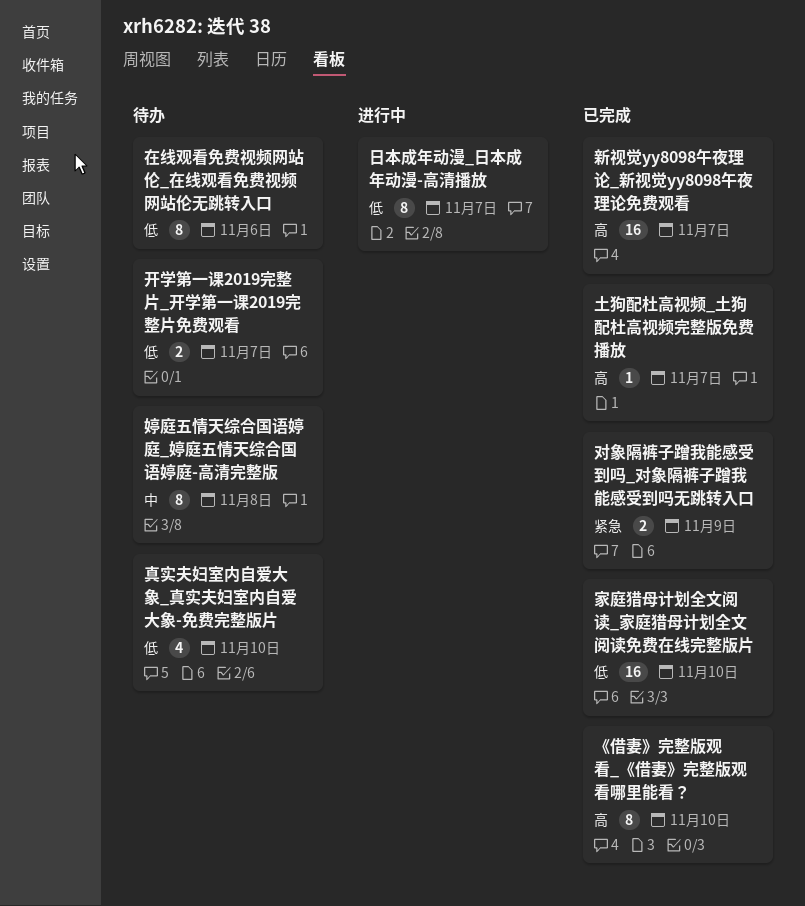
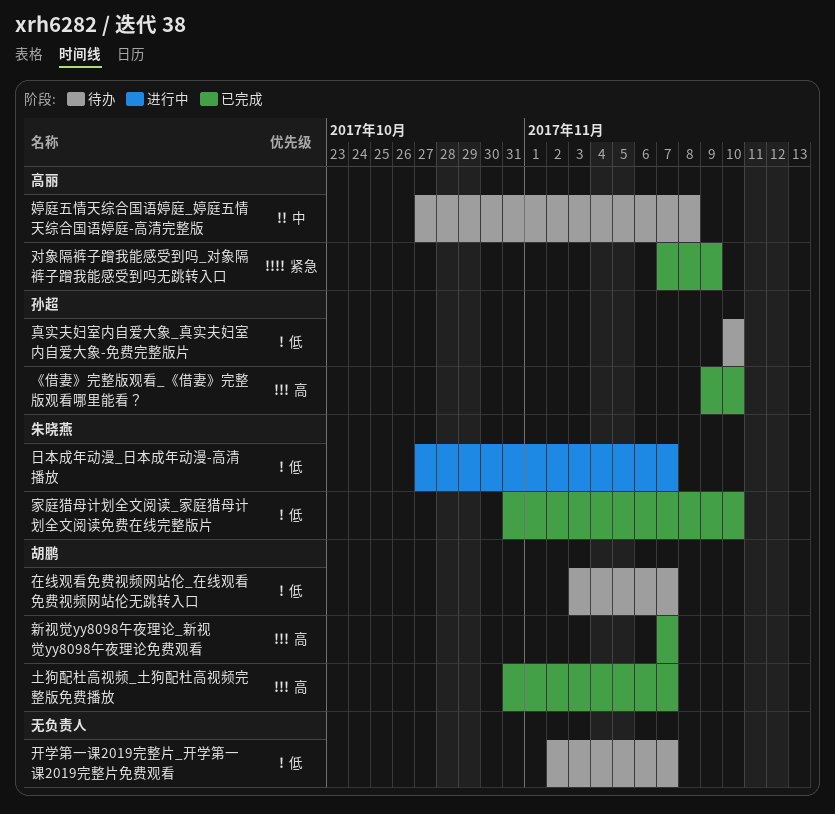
在线观看免费视频网站伦_在线观看免费视频网站伦无跳转入口, due: Nov 6 -> Nov 7

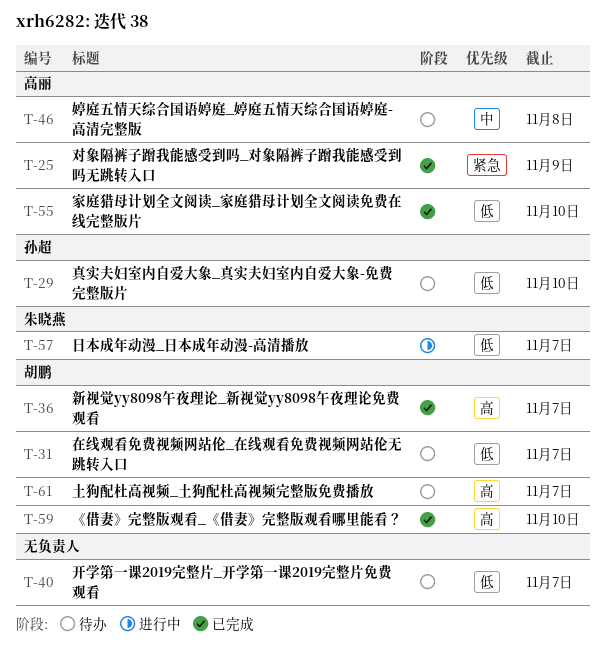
《借妻》完整版观看_《借妻》完整版观看哪里能看？, owner: 孙超 -> 胡鹏
土狗配杜高视频_土狗配杜高视频完整版免费播放, status: 已完成 -> 待办
家庭猎母计划全文阅读_家庭猎母计划全文阅读免费在线完整版片, owner: 朱晓燕 -> 高丽

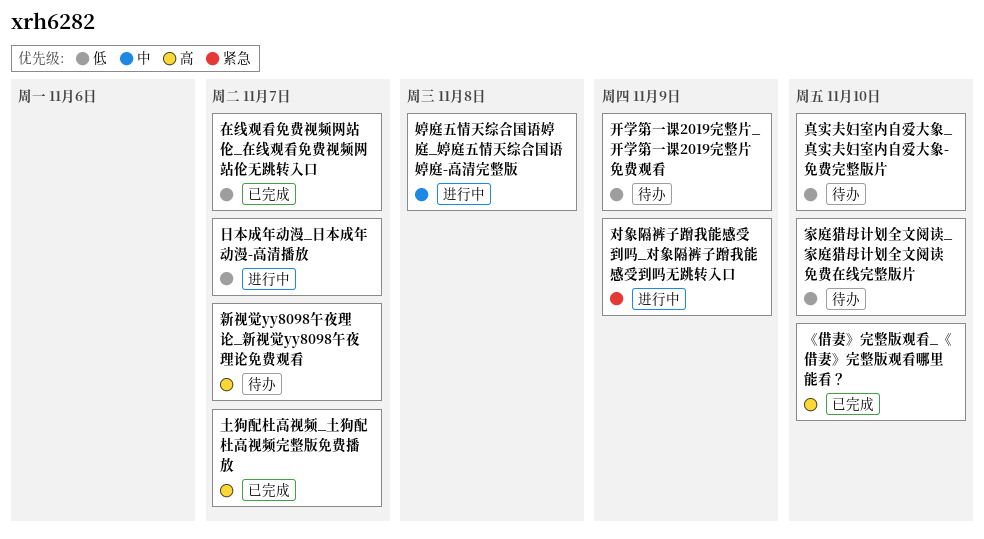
土狗配杜高视频_土狗配杜高视频完整版免费播放, status: 待办 -> 已完成
在线观看免费视频网站伦_在线观看免费视频网站伦无跳转入口, status: 待办 -> 已完成
婷庭五情天综合国语婷庭_婷庭五情天综合国语婷庭-高清完整版, status: 待办 -> 进行中
家庭猎母计划全文阅读_家庭猎母计划全文阅读免费在线完整版片, status: 已完成 -> 待办
对象隔裤子蹭我能感受到吗_对象隔裤子蹭我能感受到吗无跳转入口, status: 已完成 -> 进行中
开学第一课2019完整片_开学第一课2019完整片免费观看, due: Nov 7 -> Nov 9
新视觉yy8098午夜理论_新视觉yy8098午夜理论免费观看, status: 已完成 -> 待办

